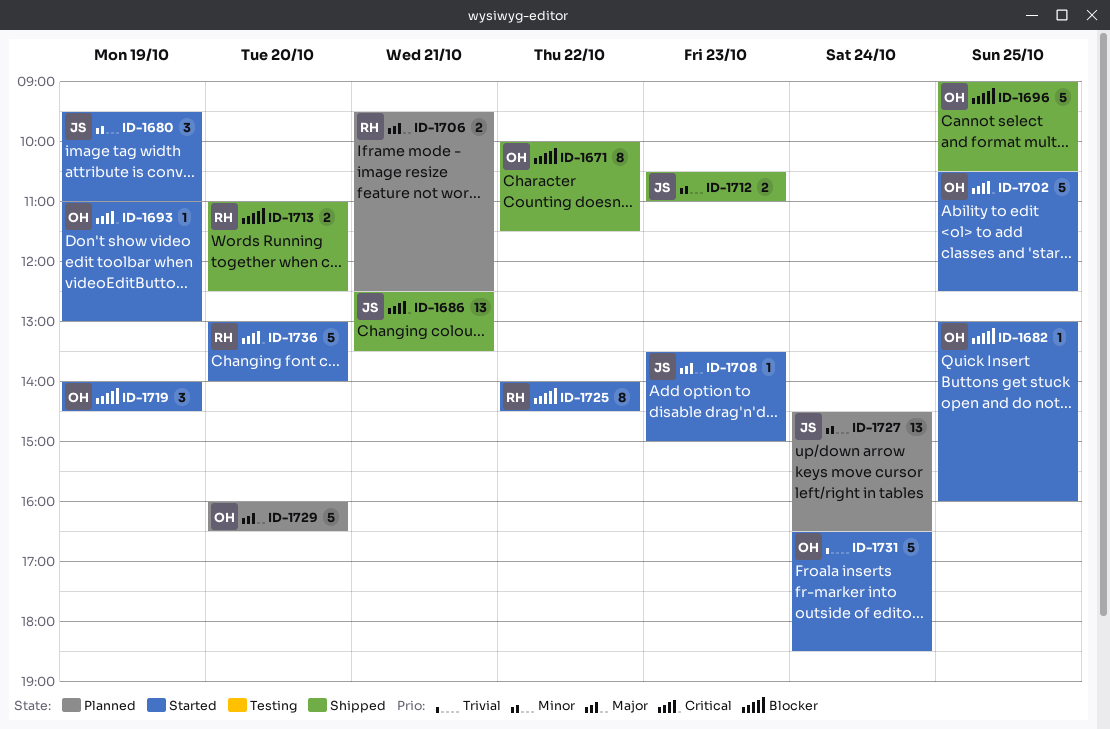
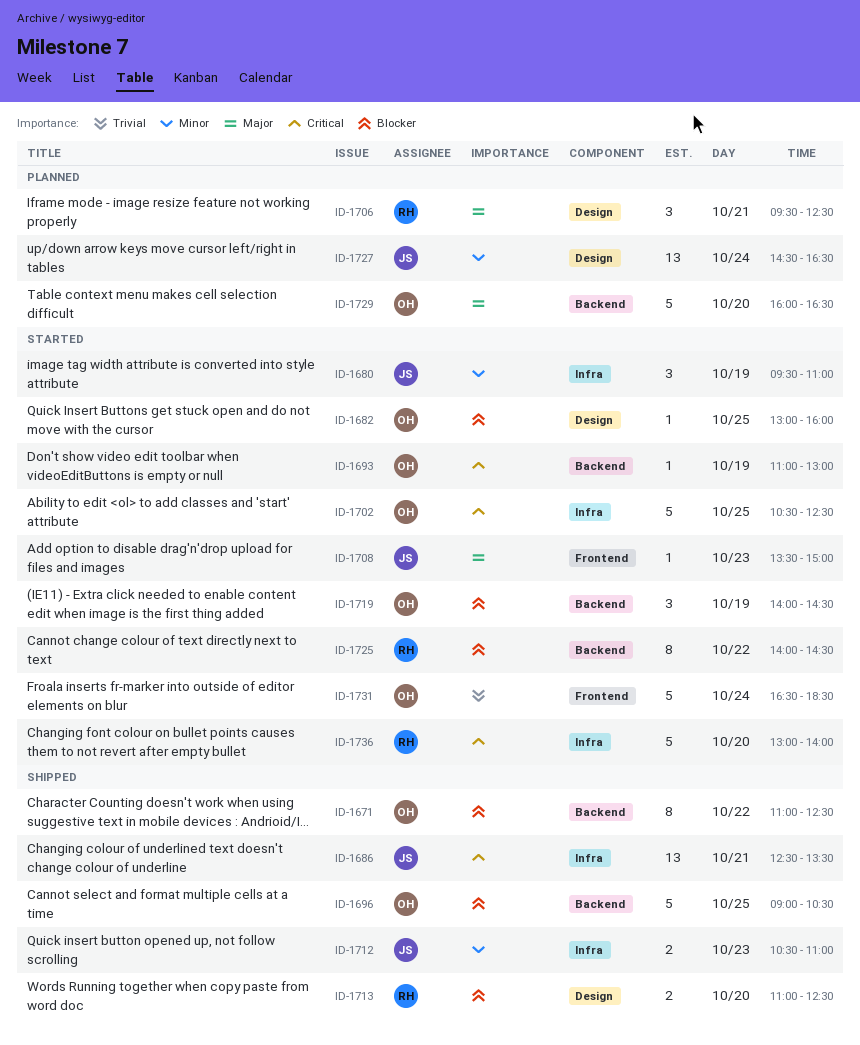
ID-1671, begins: 10:00 -> 11:00
ID-1671, ends: 11:30 -> 12:30
ID-1706, estimate: 2 -> 3

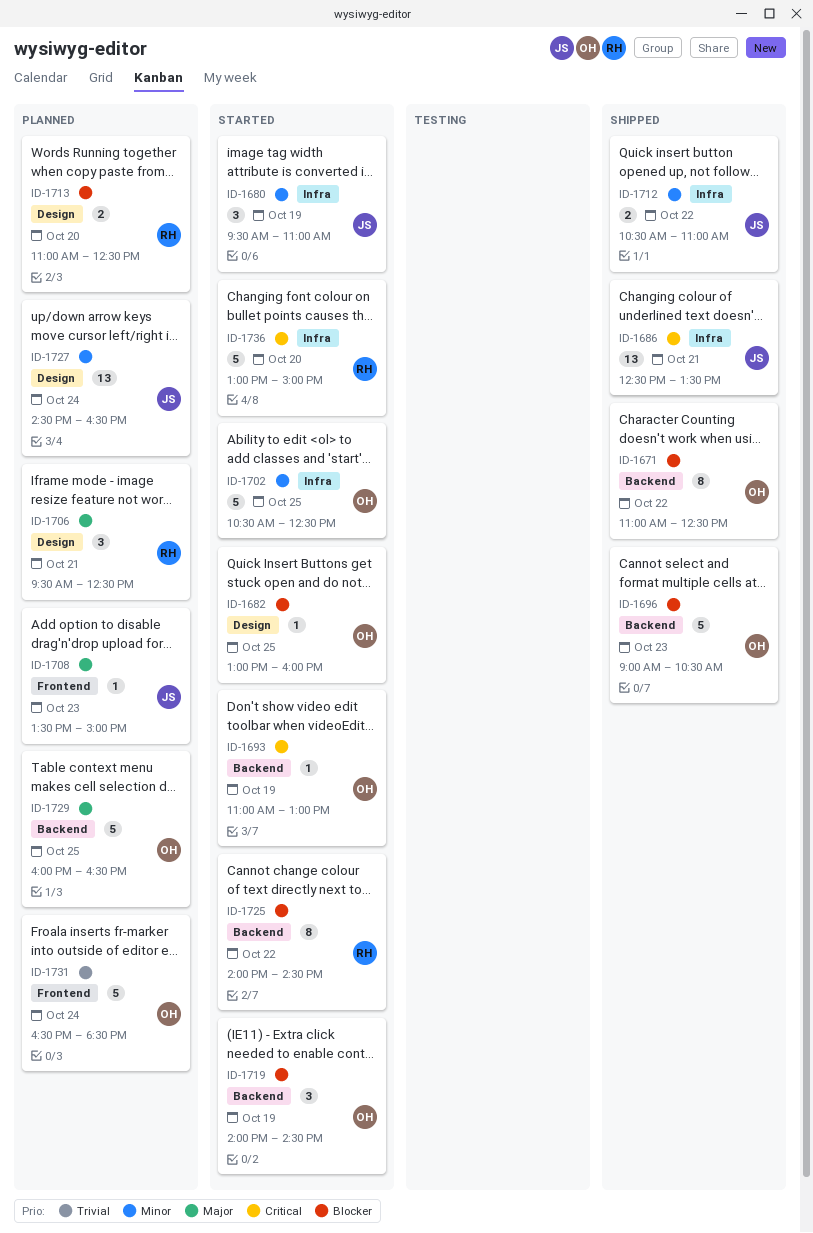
ID-1696, day: Oct 25 -> Oct 23
ID-1702, priority: Critical -> Minor
ID-1708, status: Started -> Planned
ID-1712, day: Oct 23 -> Oct 22
ID-1713, status: Shipped -> Planned
ID-1729, day: Oct 20 -> Oct 25
ID-1731, status: Started -> Planned
ID-1736, ends: 14:00 -> 15:00

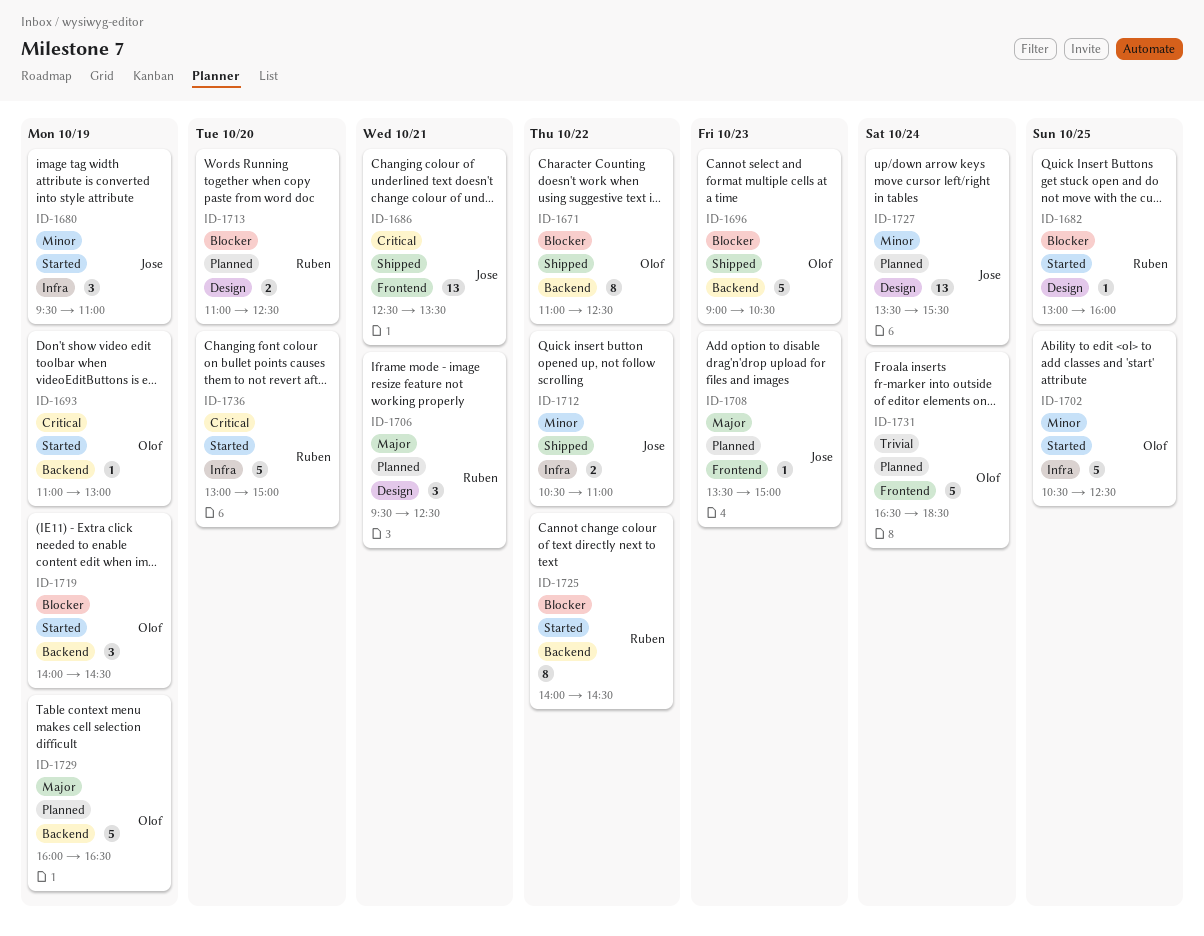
ID-1682, owner: Olof -> Ruben
ID-1686, label: Infra -> Frontend
ID-1727, begins: 14:30 -> 13:30
ID-1727, ends: 16:30 -> 15:30
ID-1729, day: Oct 25 -> Oct 19

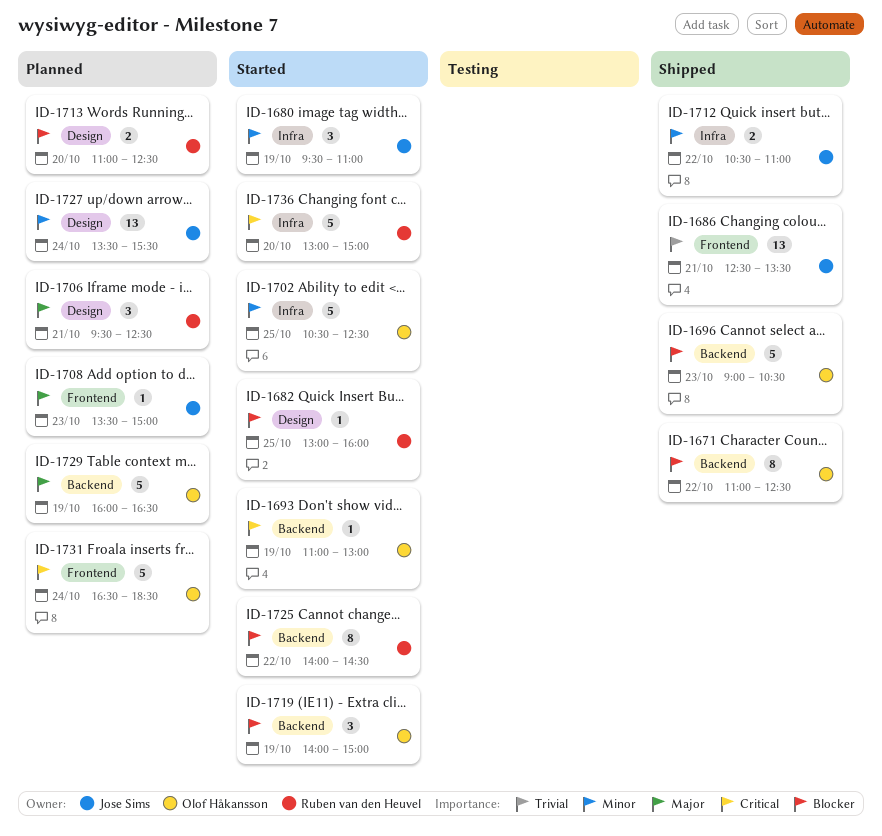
ID-1686, priority: Critical -> Trivial
ID-1719, ends: 14:30 -> 15:00
ID-1731, priority: Trivial -> Critical

